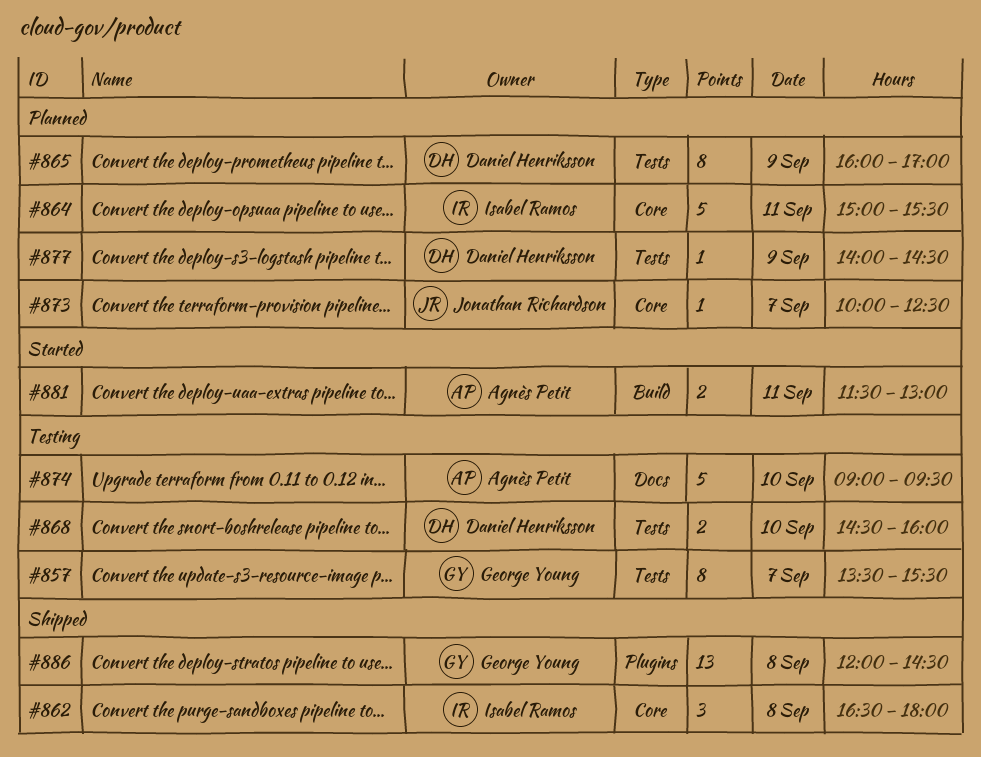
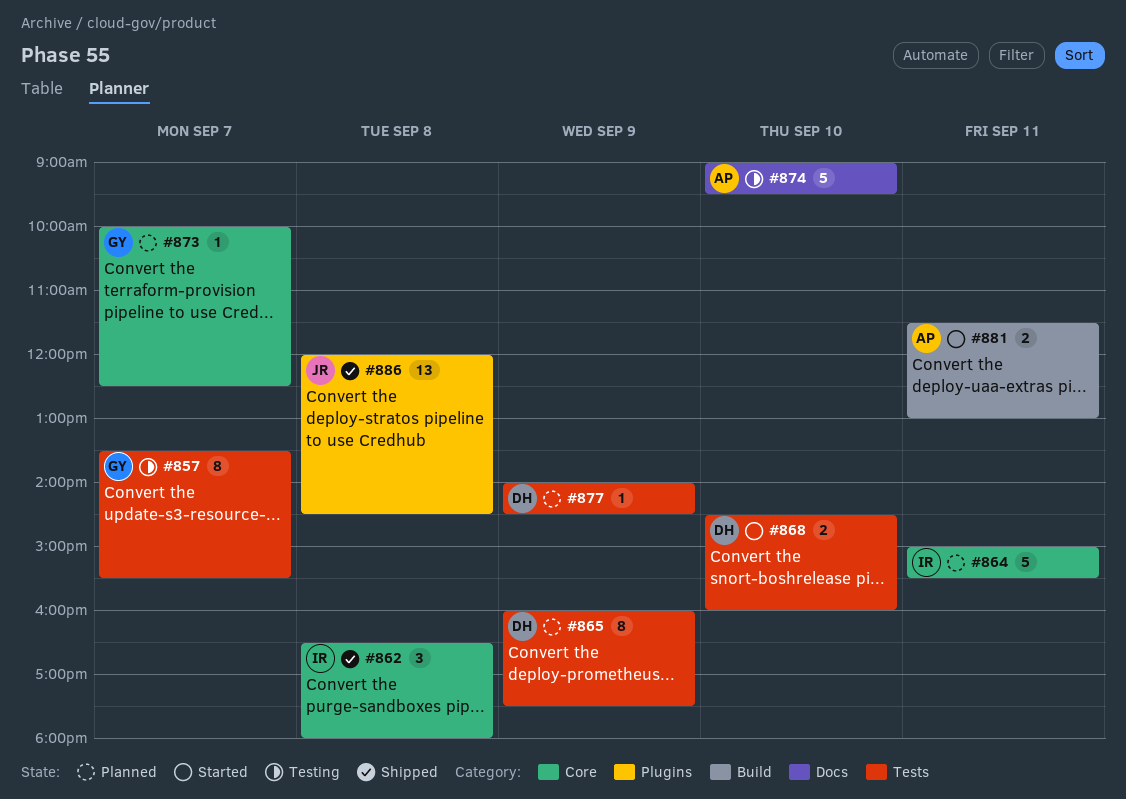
#865, ends: 17:00 -> 17:30
#868, status: Testing -> Started
#873, owner: Jonathan Richardson -> George Young
#886, owner: George Young -> Jonathan Richardson

